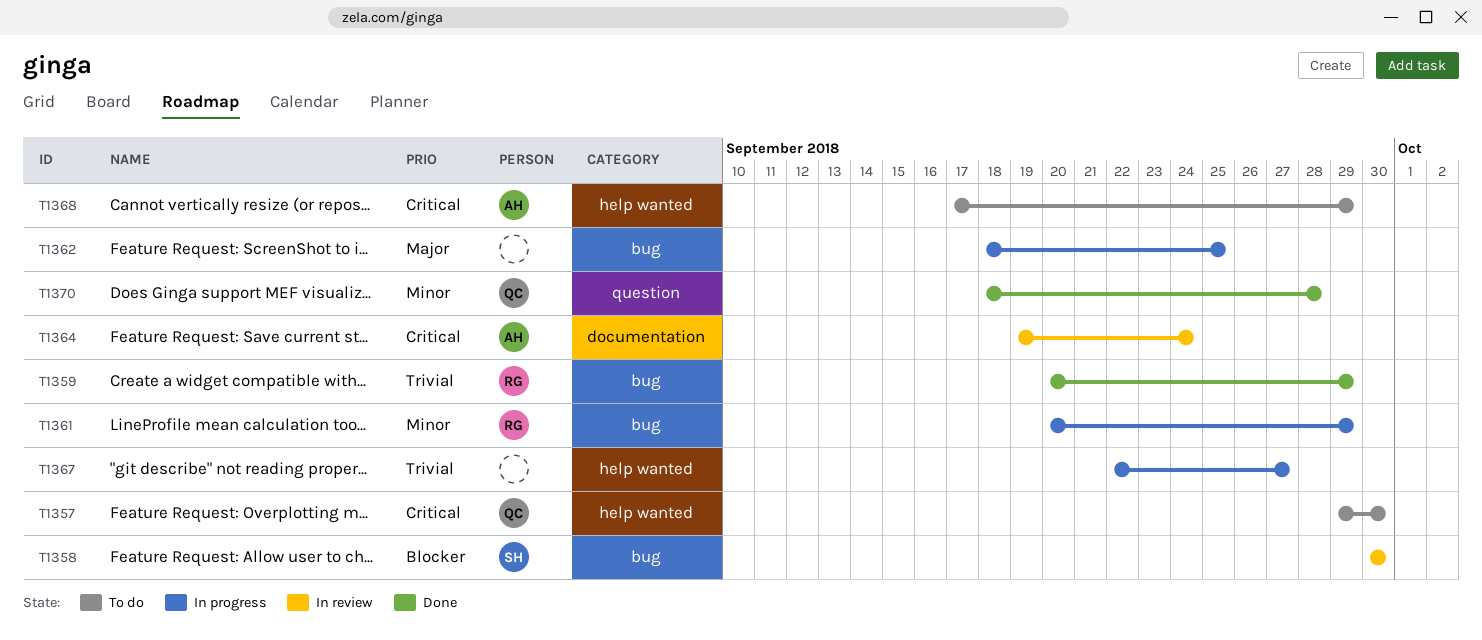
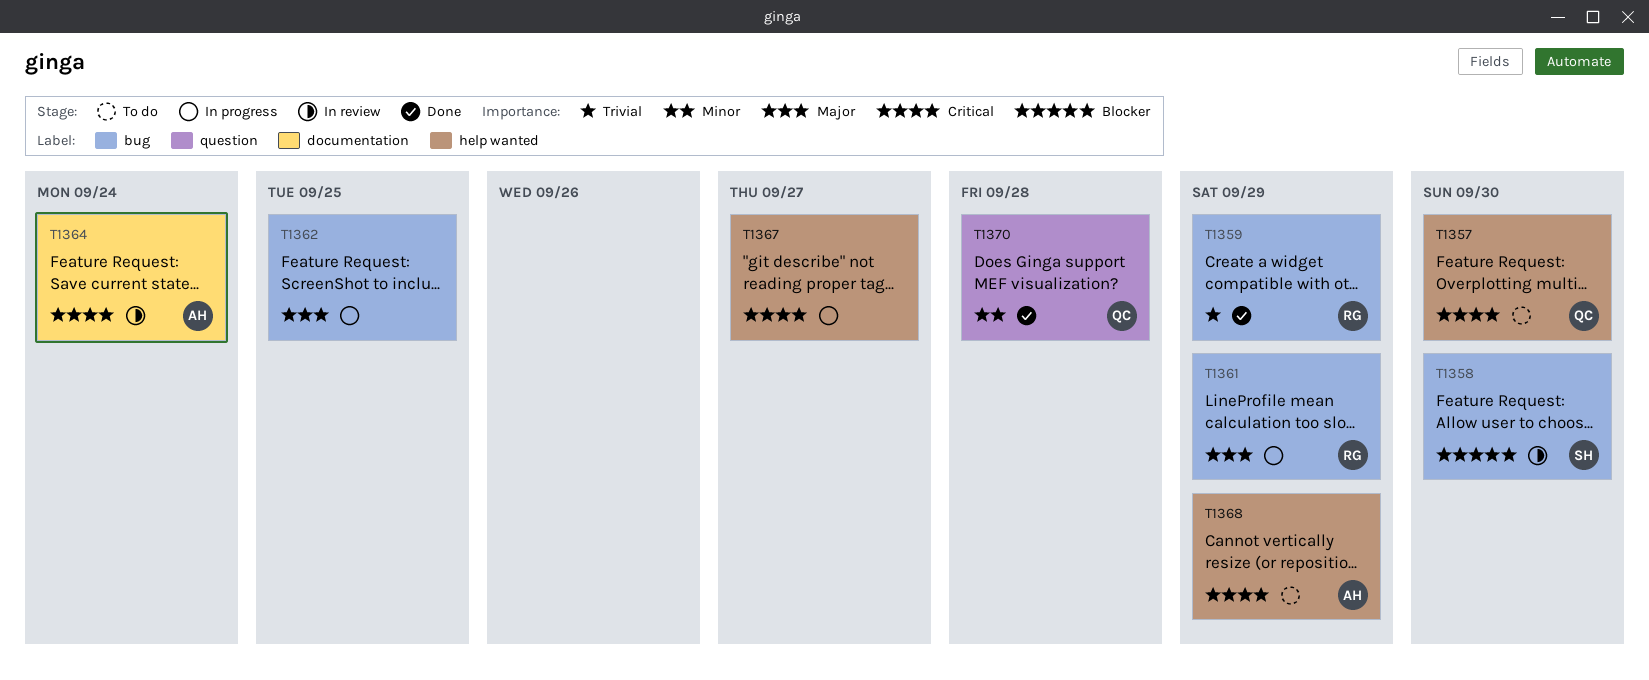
T1361, priority: Minor -> Major
T1367, priority: Trivial -> Critical

